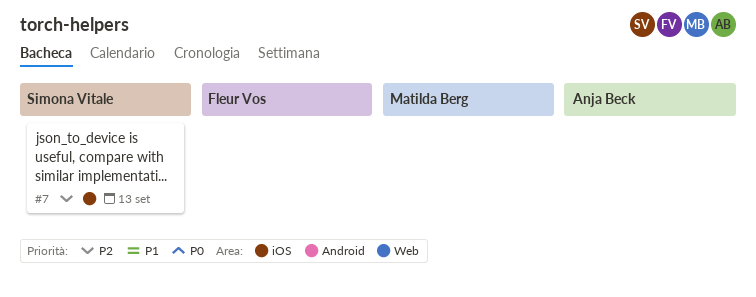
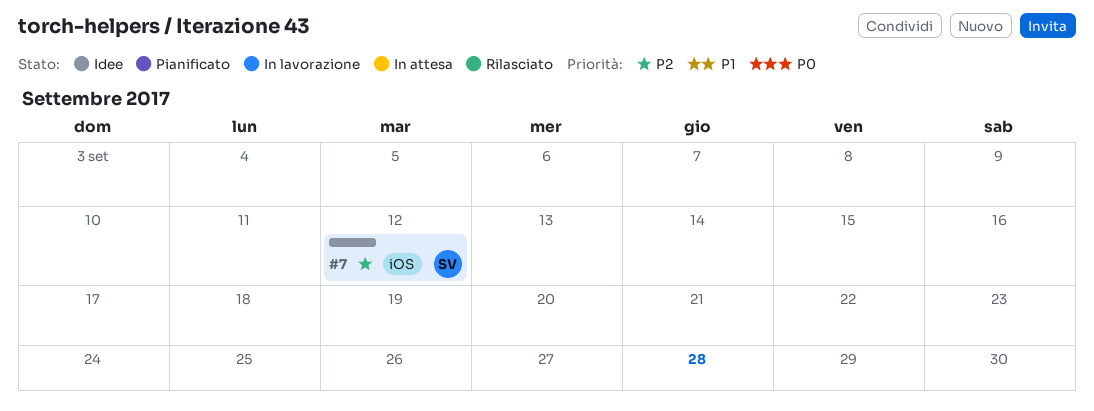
#7, due: Sep 13 -> Sep 12

